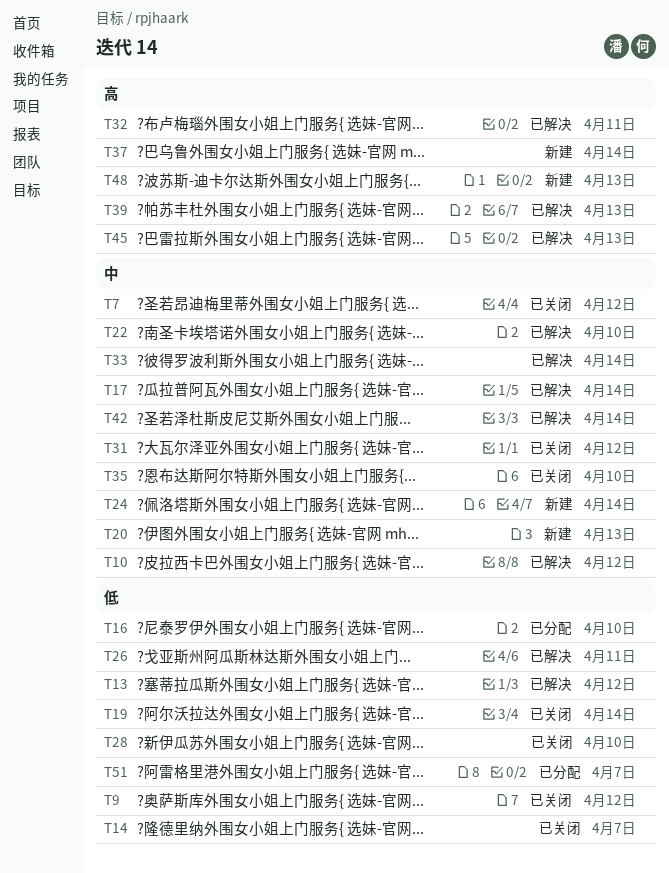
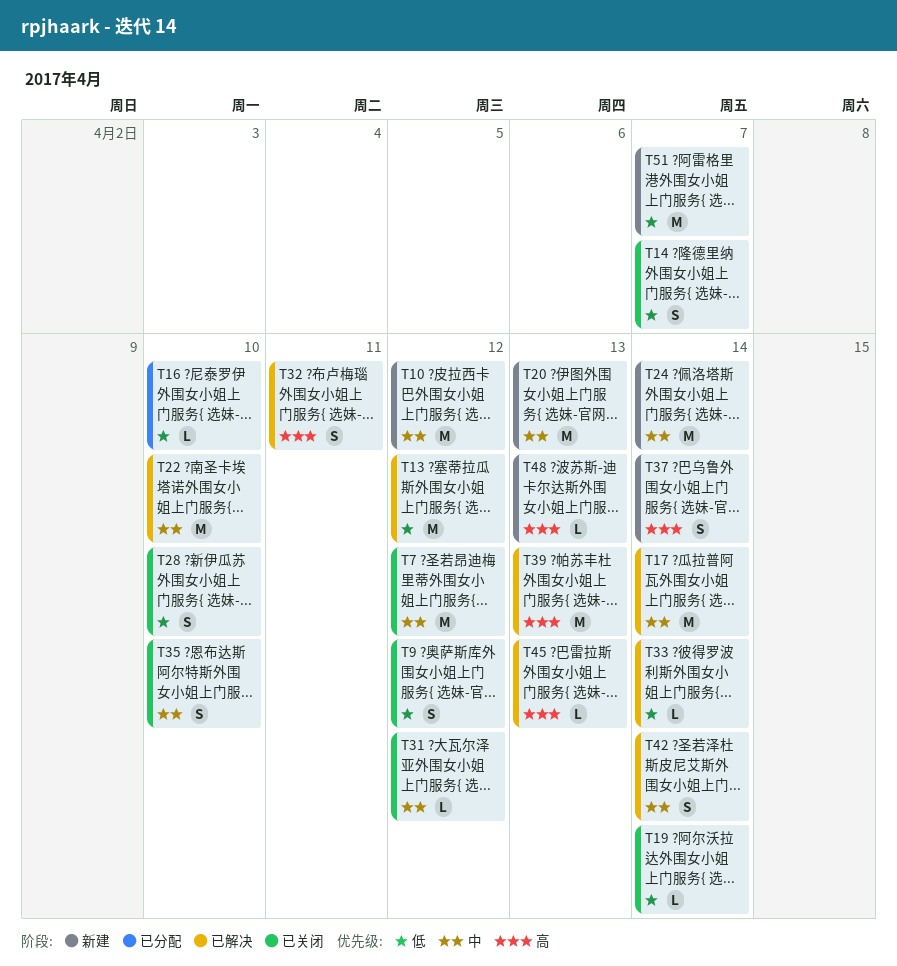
T10, status: 已解决 -> 新建
T26: present -> none
T33, priority: 中 -> 低
T51, status: 已分配 -> 新建

